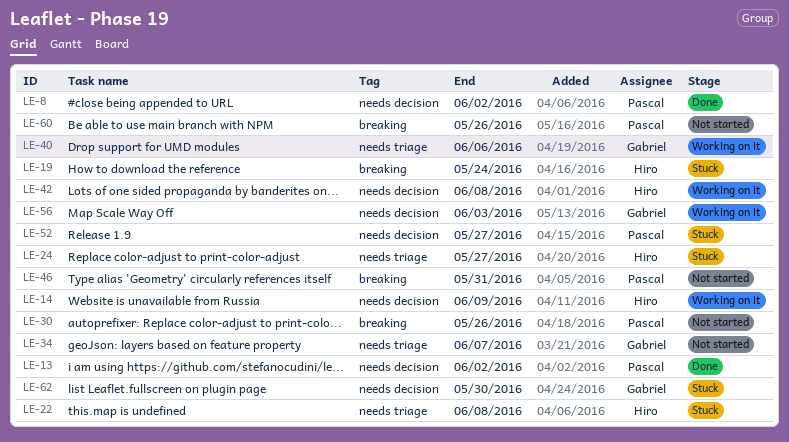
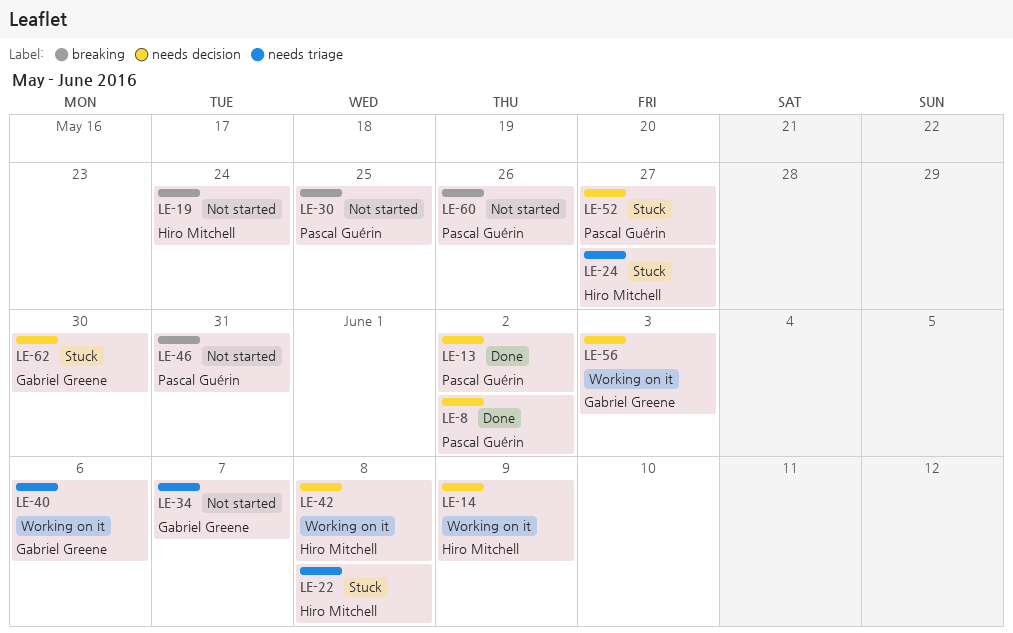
LE-19, status: Stuck -> Not started
LE-30, due: May 26 -> May 25

